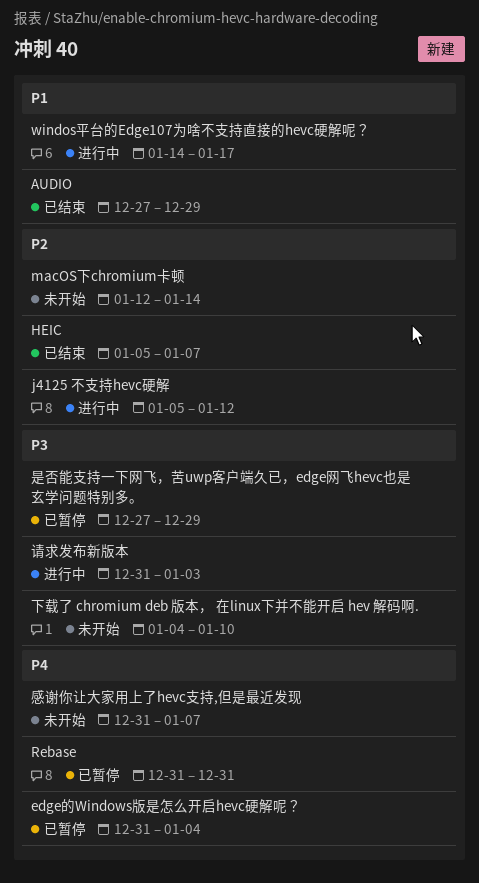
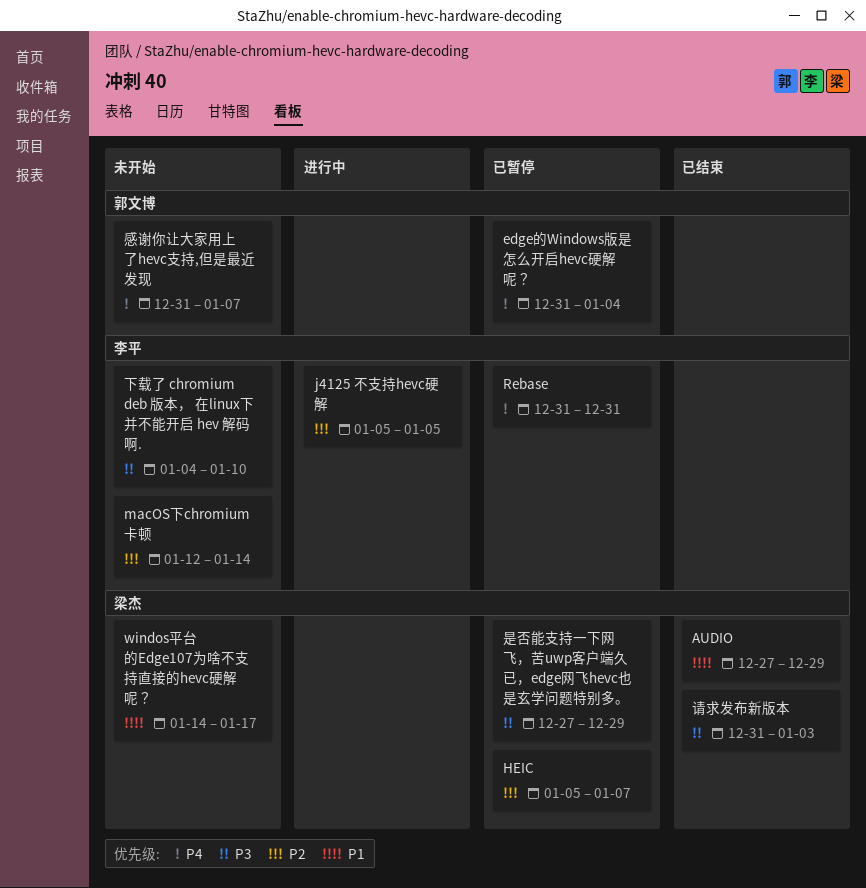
HEIC, status: 已结束 -> 已暂停
j4125 不支持hevc硬解, due: Jan 12 -> Jan 5
windos平台的Edge107为啥不支持直接的hevc硬解呢？, status: 进行中 -> 未开始
请求发布新版本, status: 进行中 -> 已结束

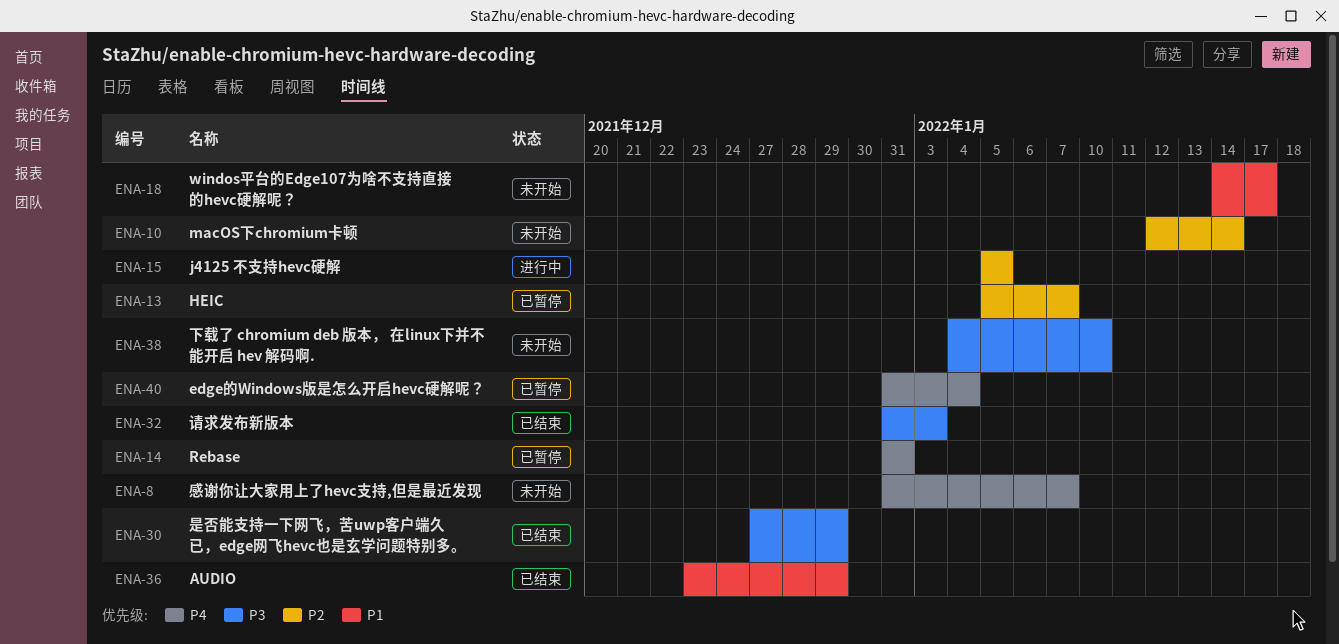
AUDIO, start: Dec 27 -> Dec 23
是否能支持一下网飞，苦uwp客户端久已，edge网飞hevc也是玄学问题特别多。, status: 已暂停 -> 已结束

